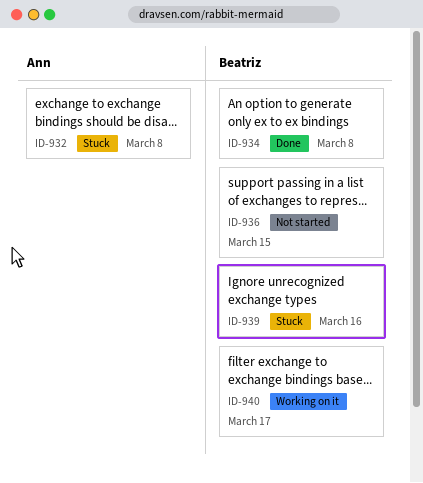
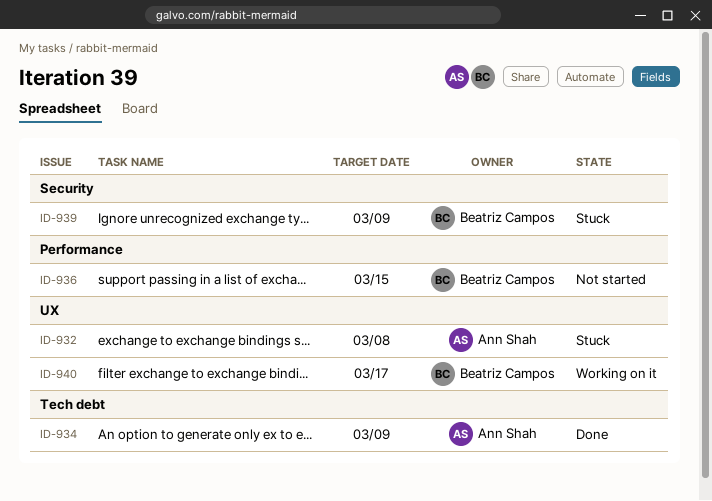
ID-934, owner: Beatriz Campos -> Ann Shah
ID-934, due: Mar 8 -> Mar 9
ID-939, due: Mar 16 -> Mar 9

